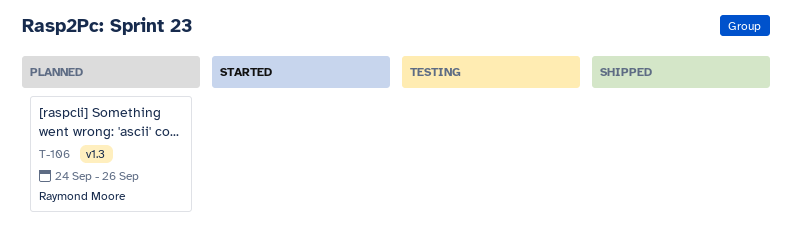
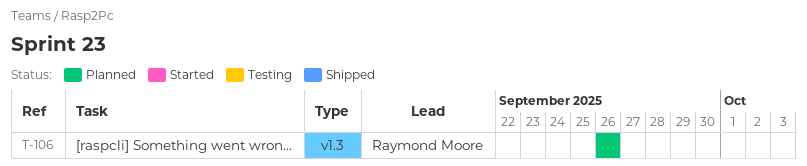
T-106, start: Sep 24 -> Sep 26

